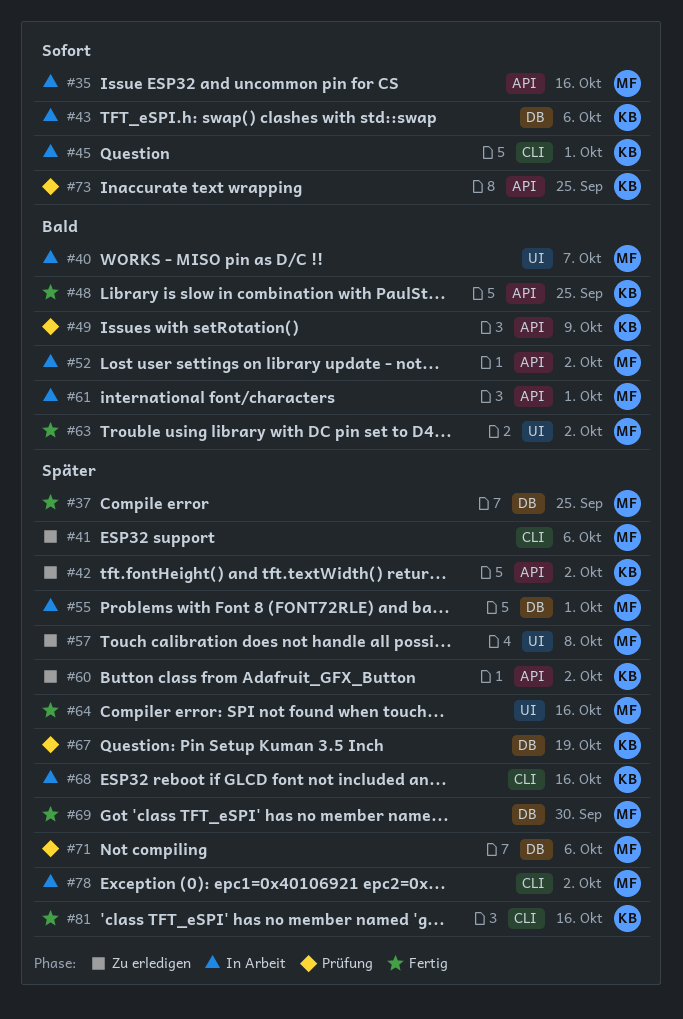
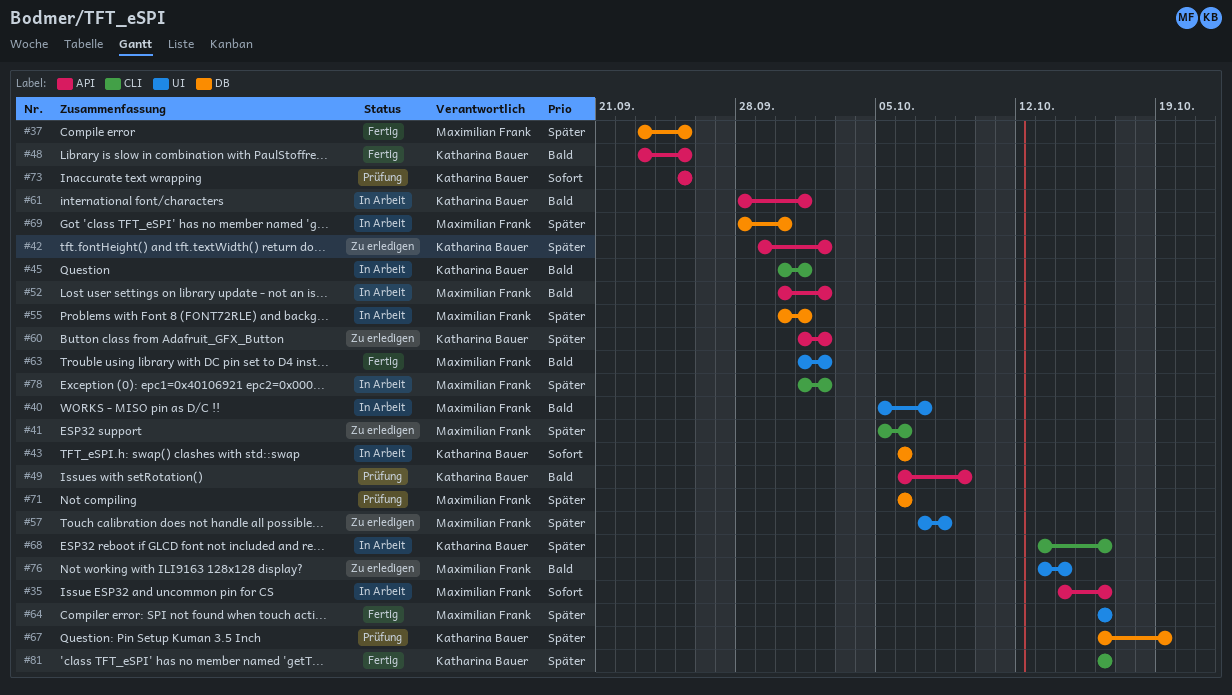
#45, priority: Sofort -> Bald
#61, owner: Maximilian Frank -> Katharina Bauer
#69, status: Fertig -> In Arbeit
#76: none -> present

